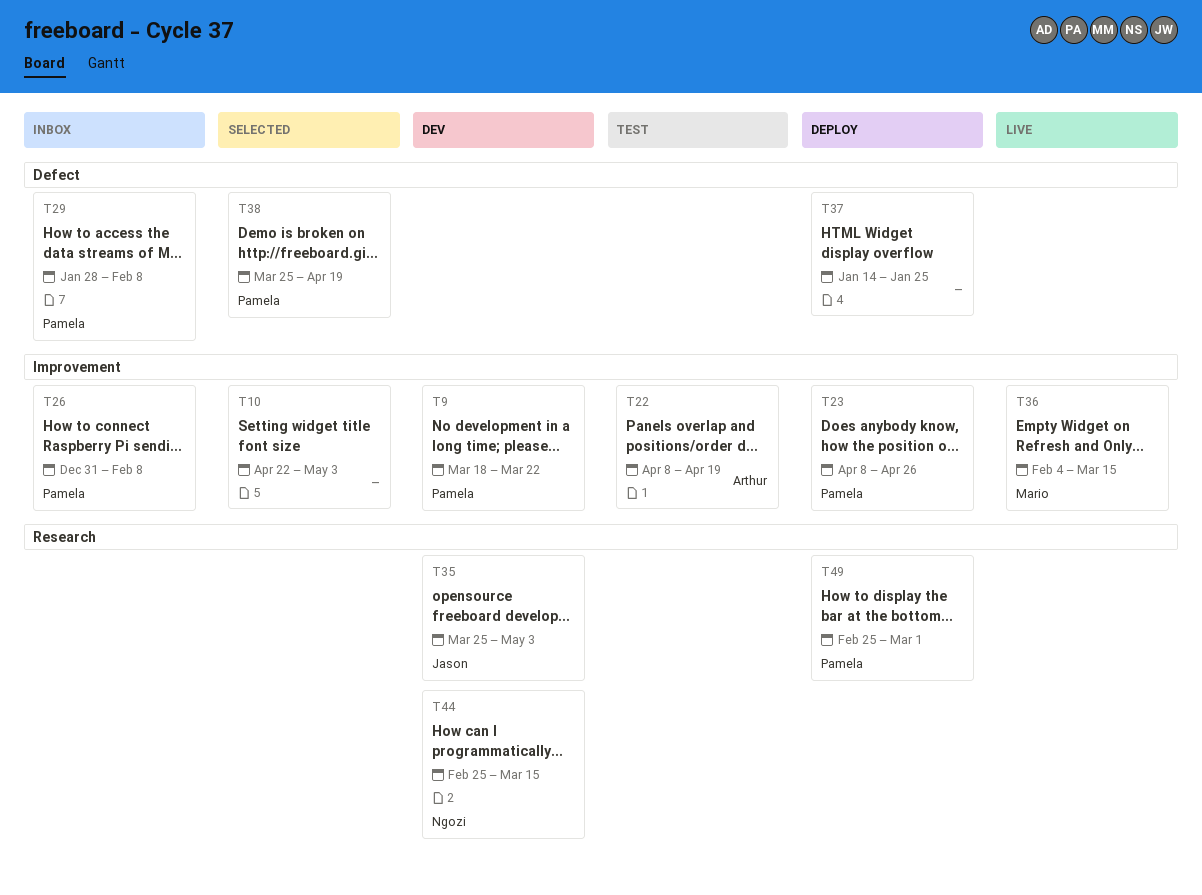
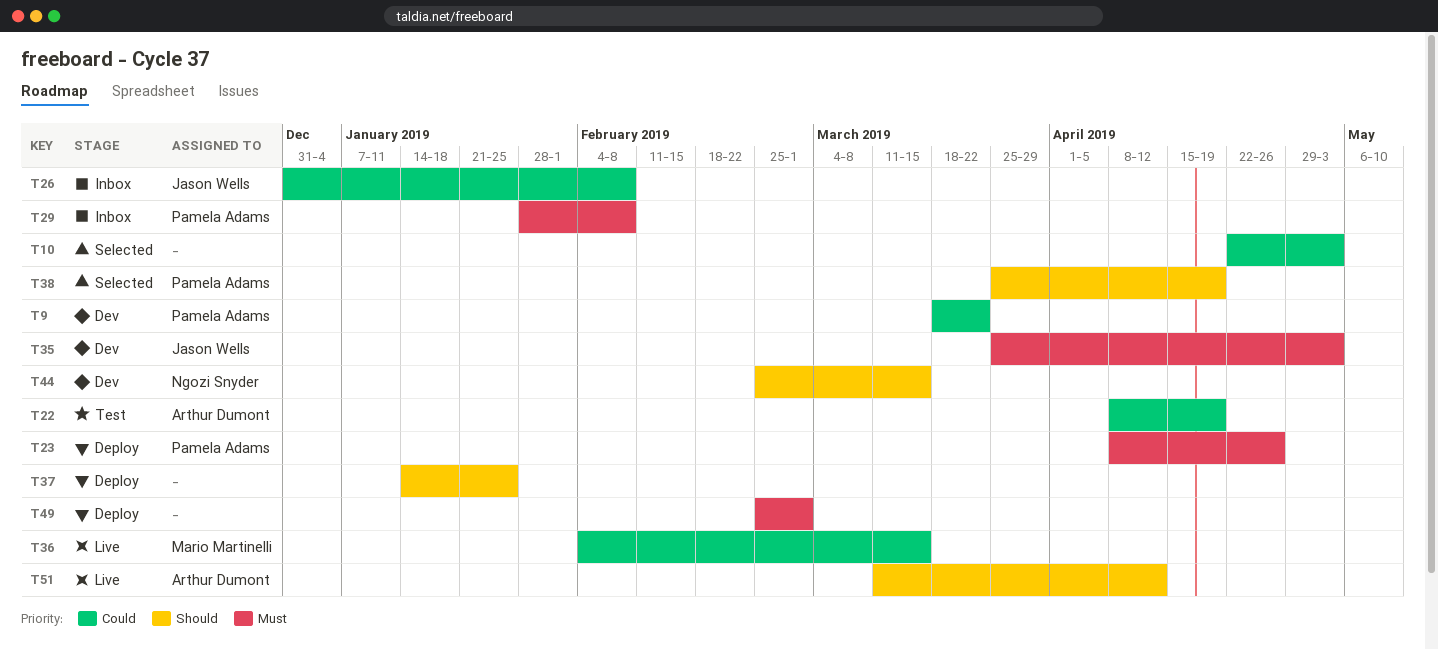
T26, owner: Pamela Adams -> Jason Wells
T49, owner: Pamela Adams -> none
T51: none -> present

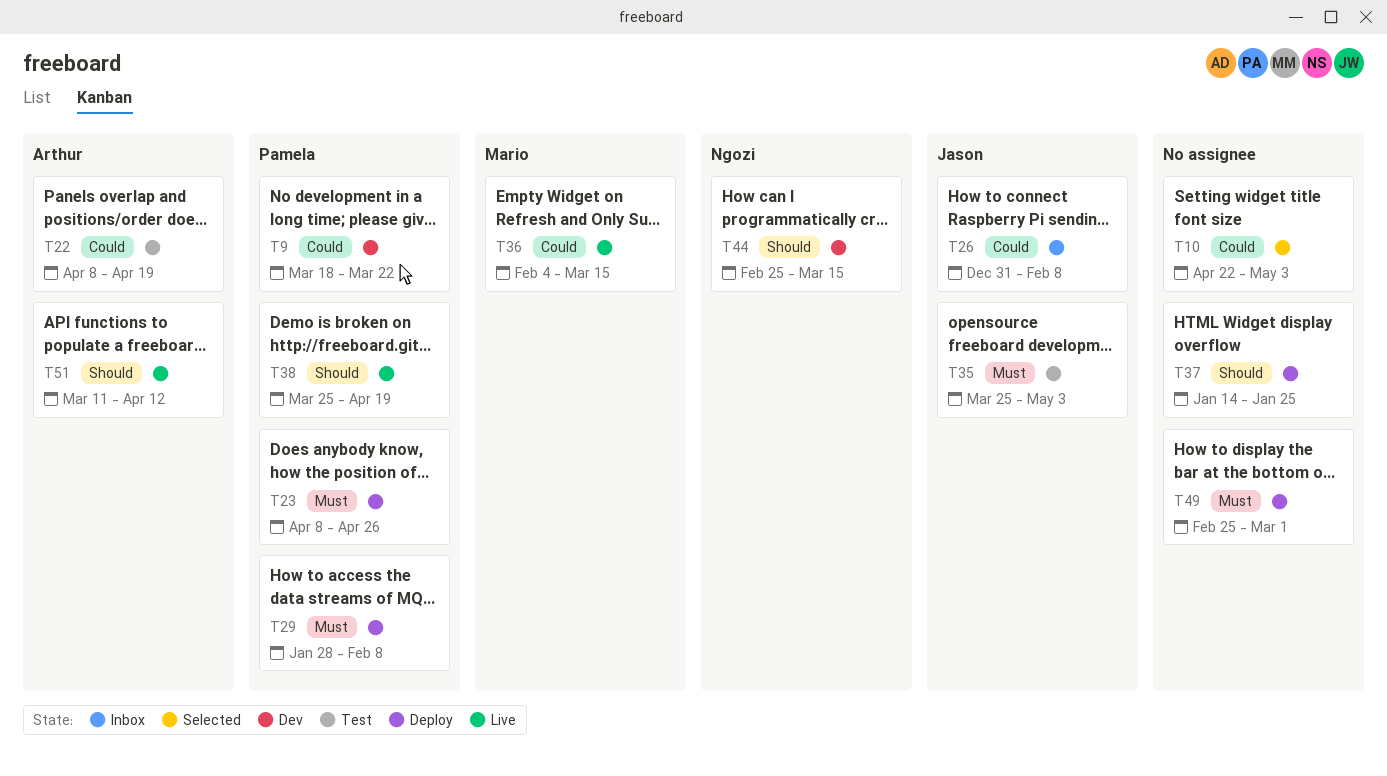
T29, status: Inbox -> Deploy
T35, status: Dev -> Test
T38, status: Selected -> Live

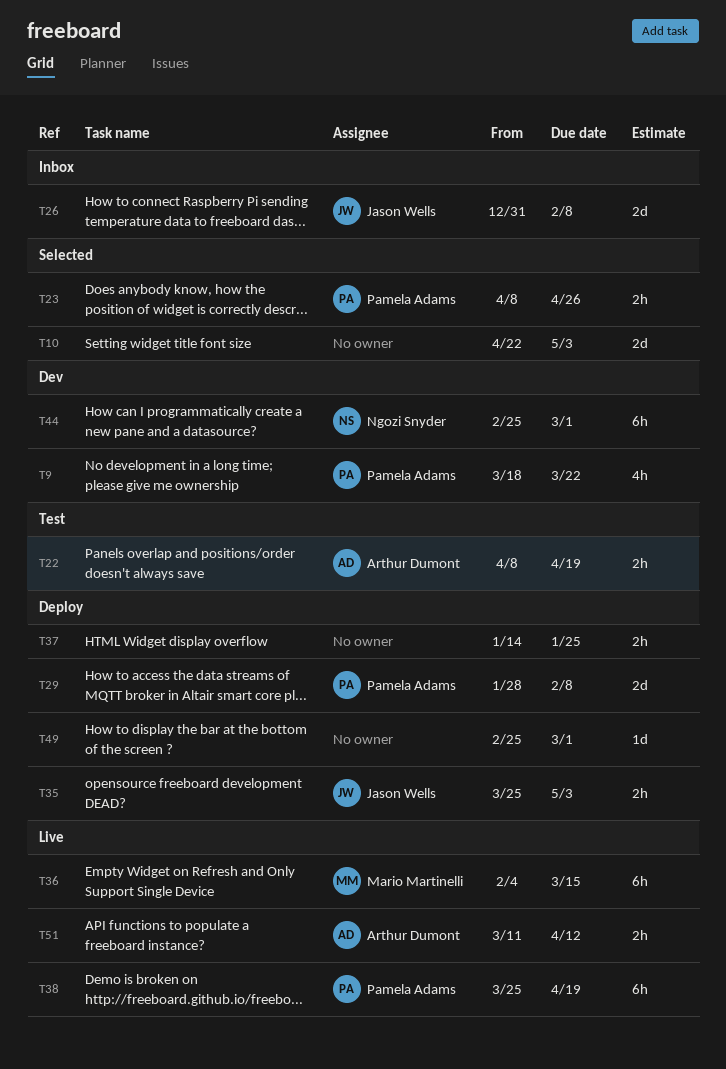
T23, status: Deploy -> Selected
T35, status: Test -> Deploy
T44, due: Mar 15 -> Mar 1

